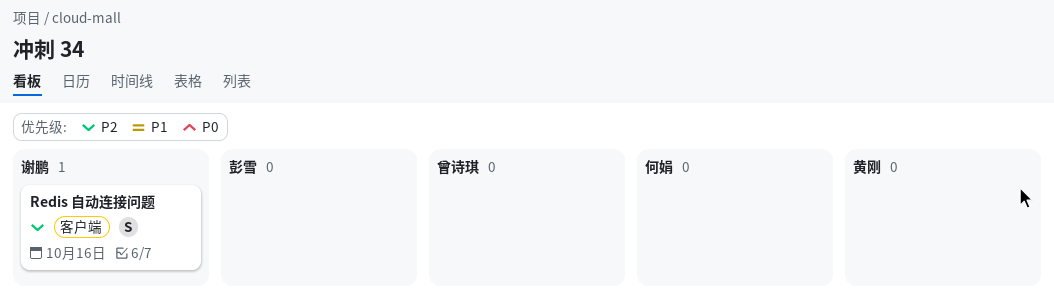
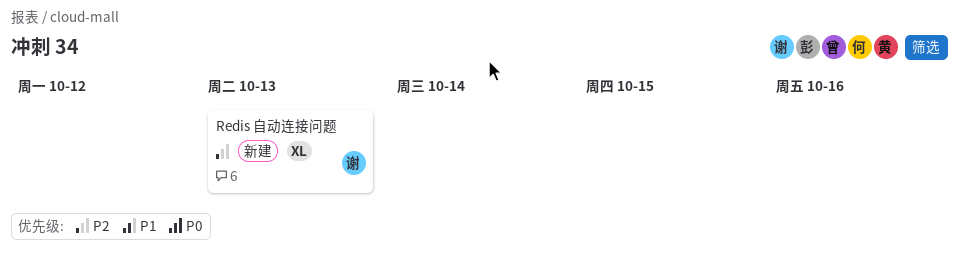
Redis 自动连接问题, estimate: S -> XL
Redis 自动连接问题, due: Oct 16 -> Oct 13

